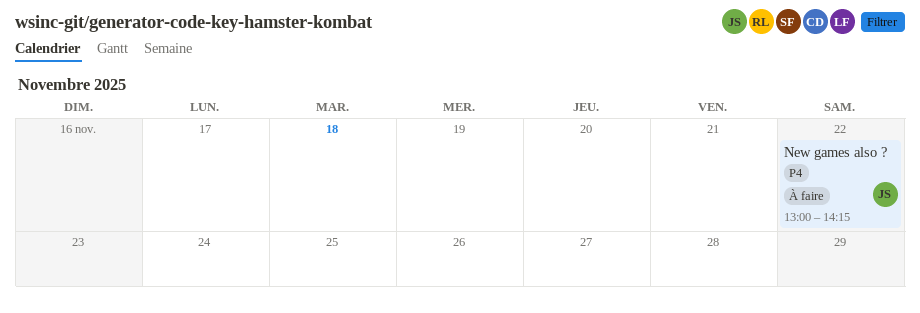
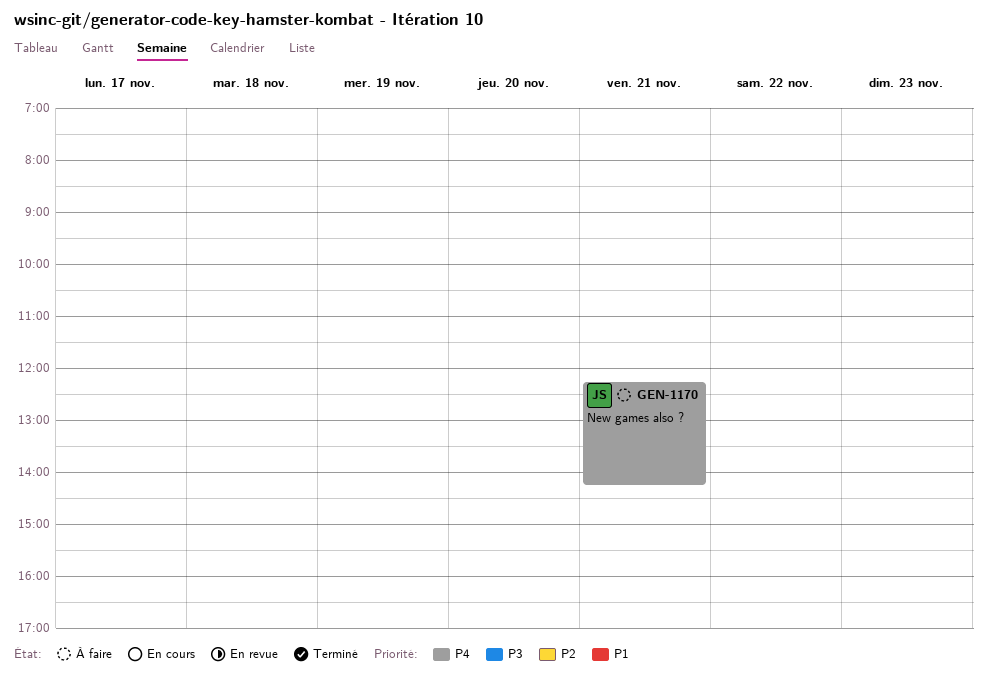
New games also ?, day: Nov 22 -> Nov 21
New games also ?, begins: 13:00 -> 12:15

